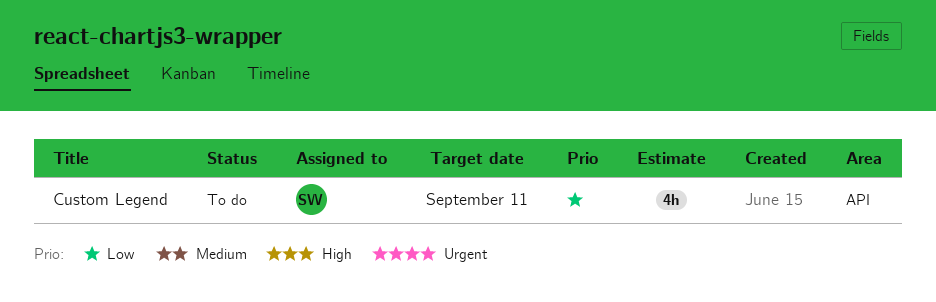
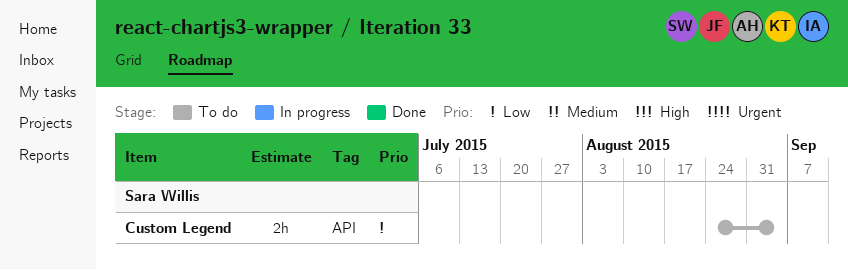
Custom Legend, estimate: 4h -> 2h
Custom Legend, due: Sep 11 -> Sep 4

